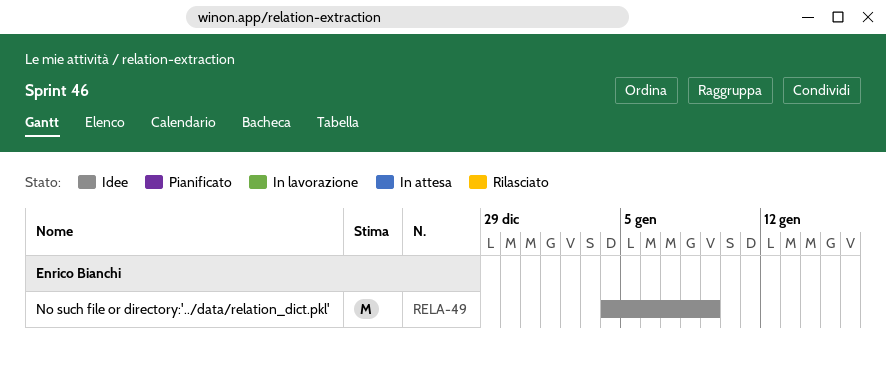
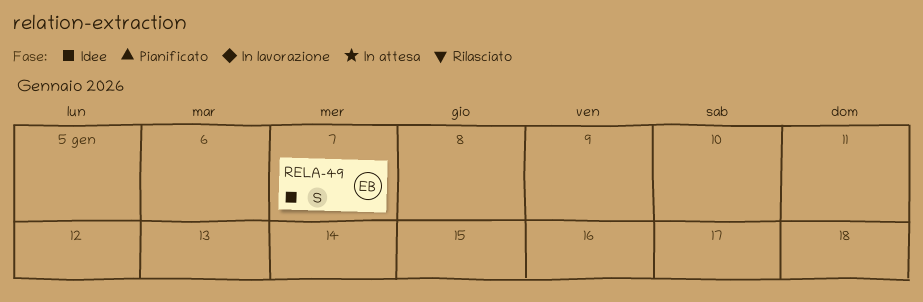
RELA-49, estimate: M -> S
RELA-49, due: Jan 9 -> Jan 7

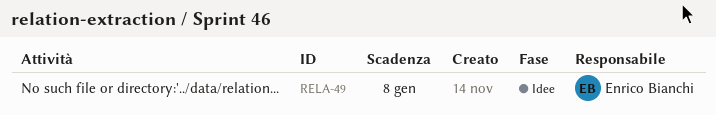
RELA-49, due: Jan 7 -> Jan 8

